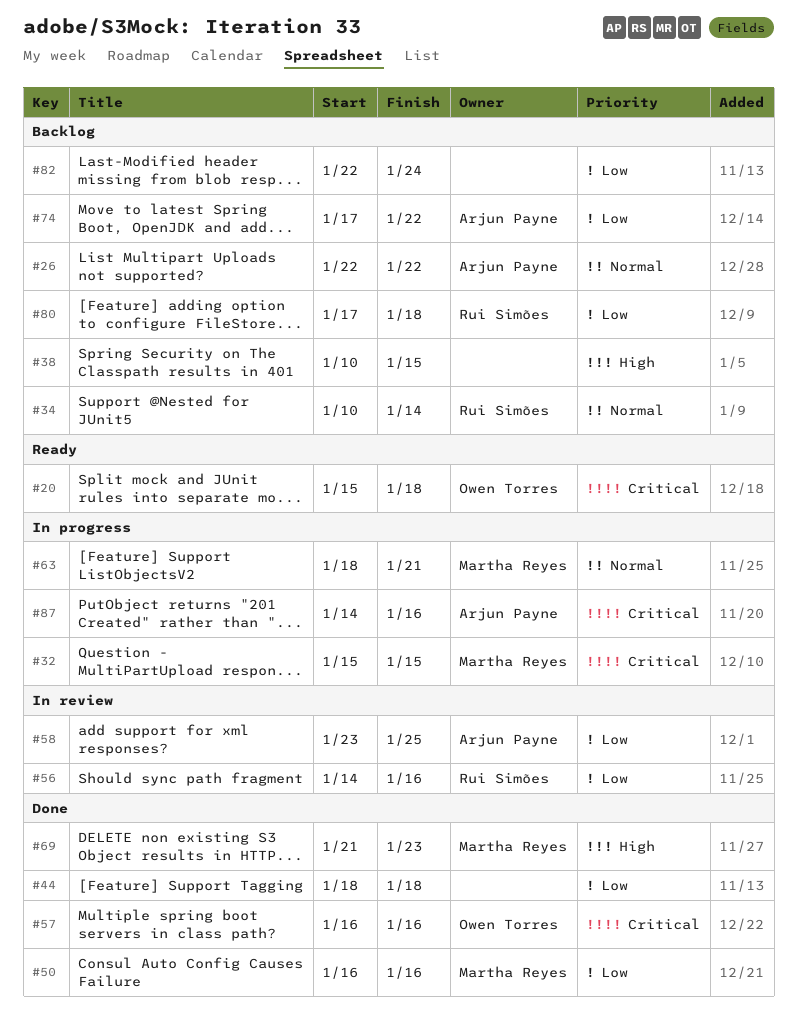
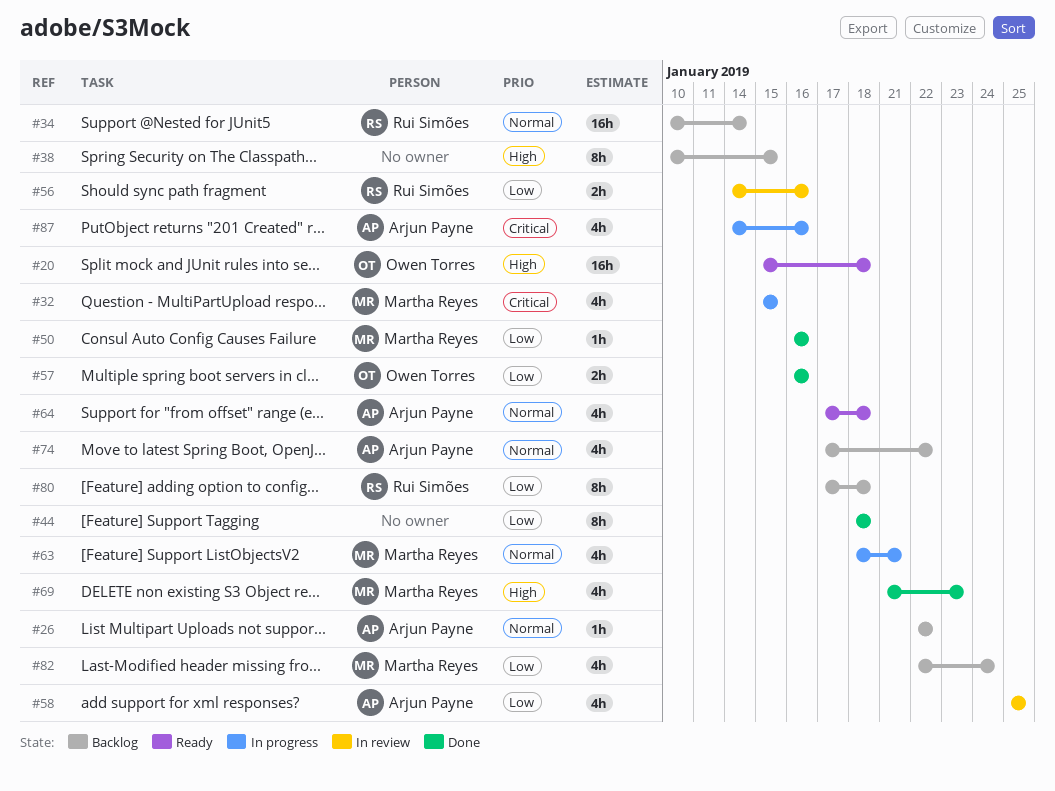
#20, priority: Critical -> High
#57, priority: Critical -> Low
#58, start: Jan 23 -> Jan 25
#64: none -> present
#74, priority: Low -> Normal
#82, owner: none -> Martha Reyes

